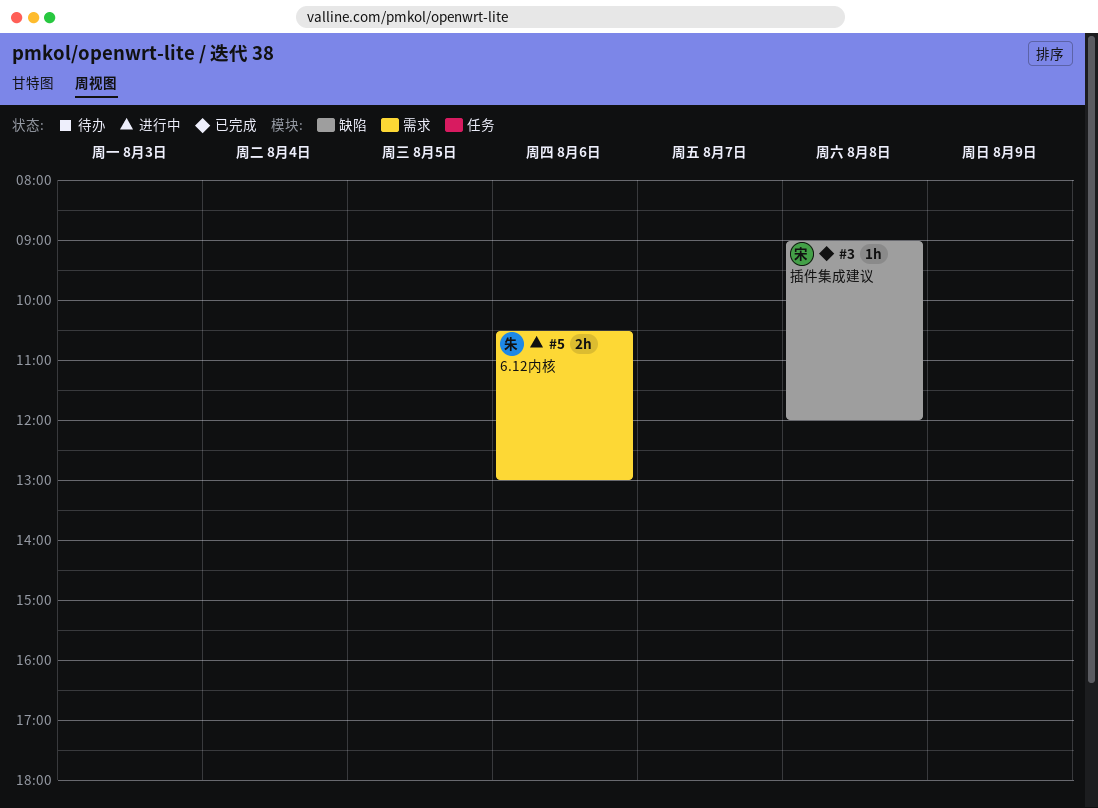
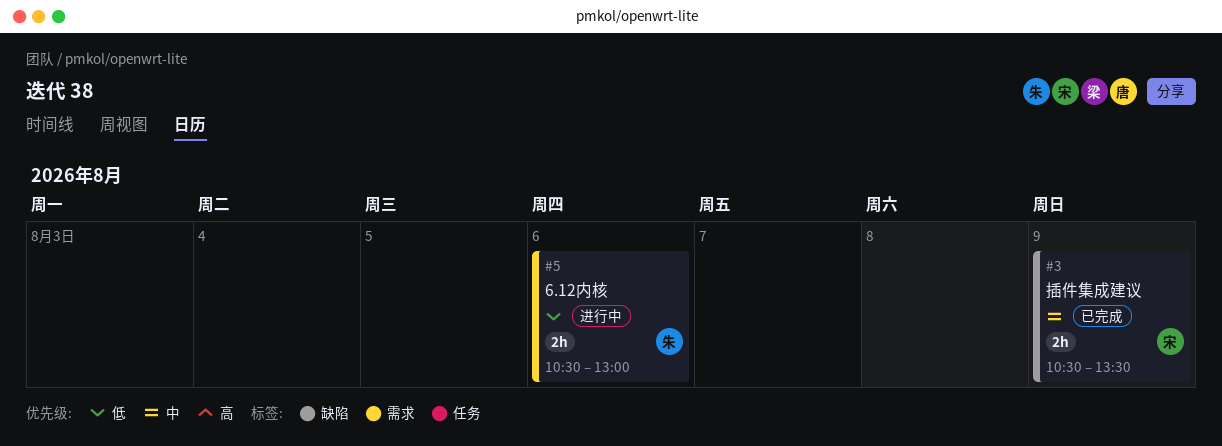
#3, estimate: 1h -> 2h
#3, day: Aug 8 -> Aug 9
#3, begins: 09:00 -> 10:30
#3, ends: 12:00 -> 13:30

